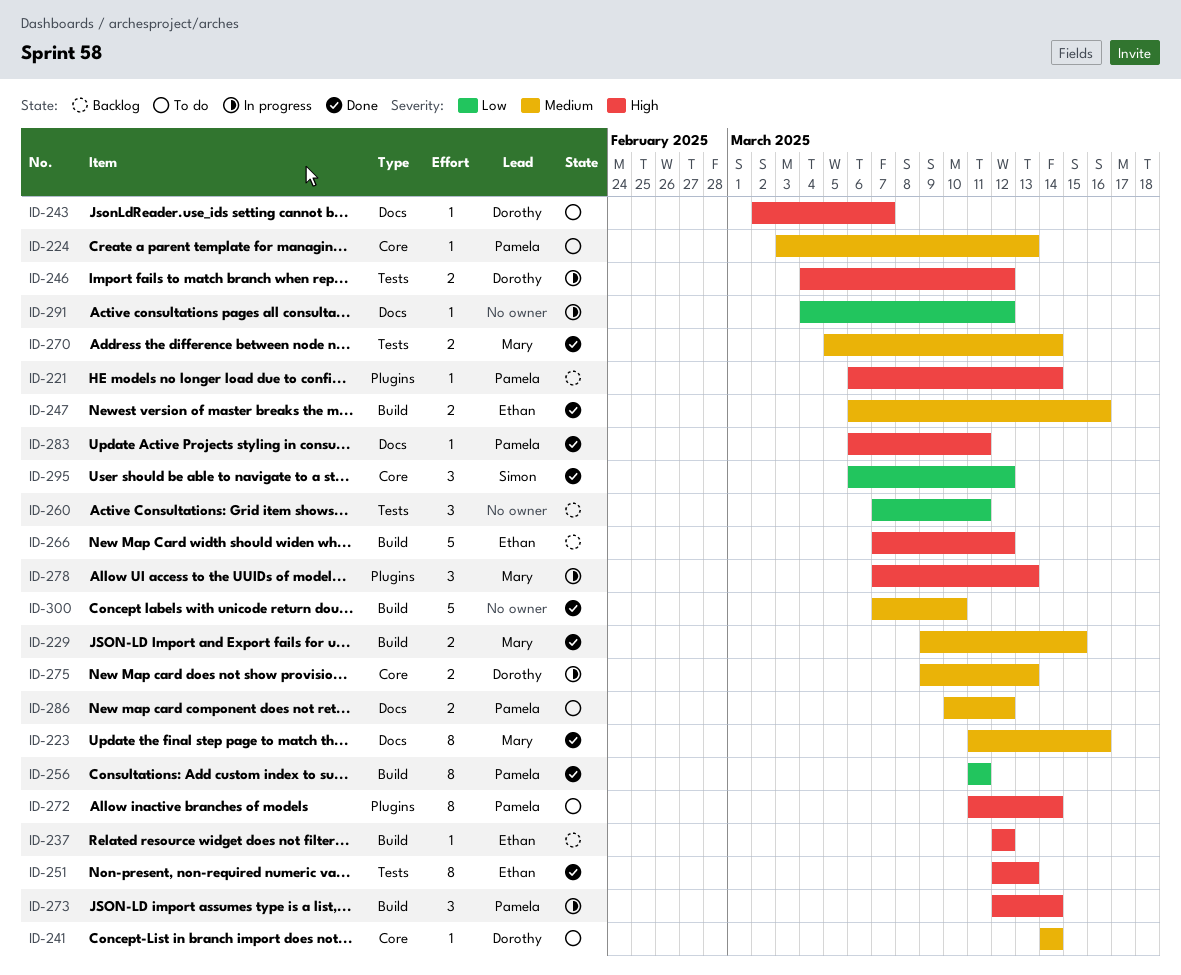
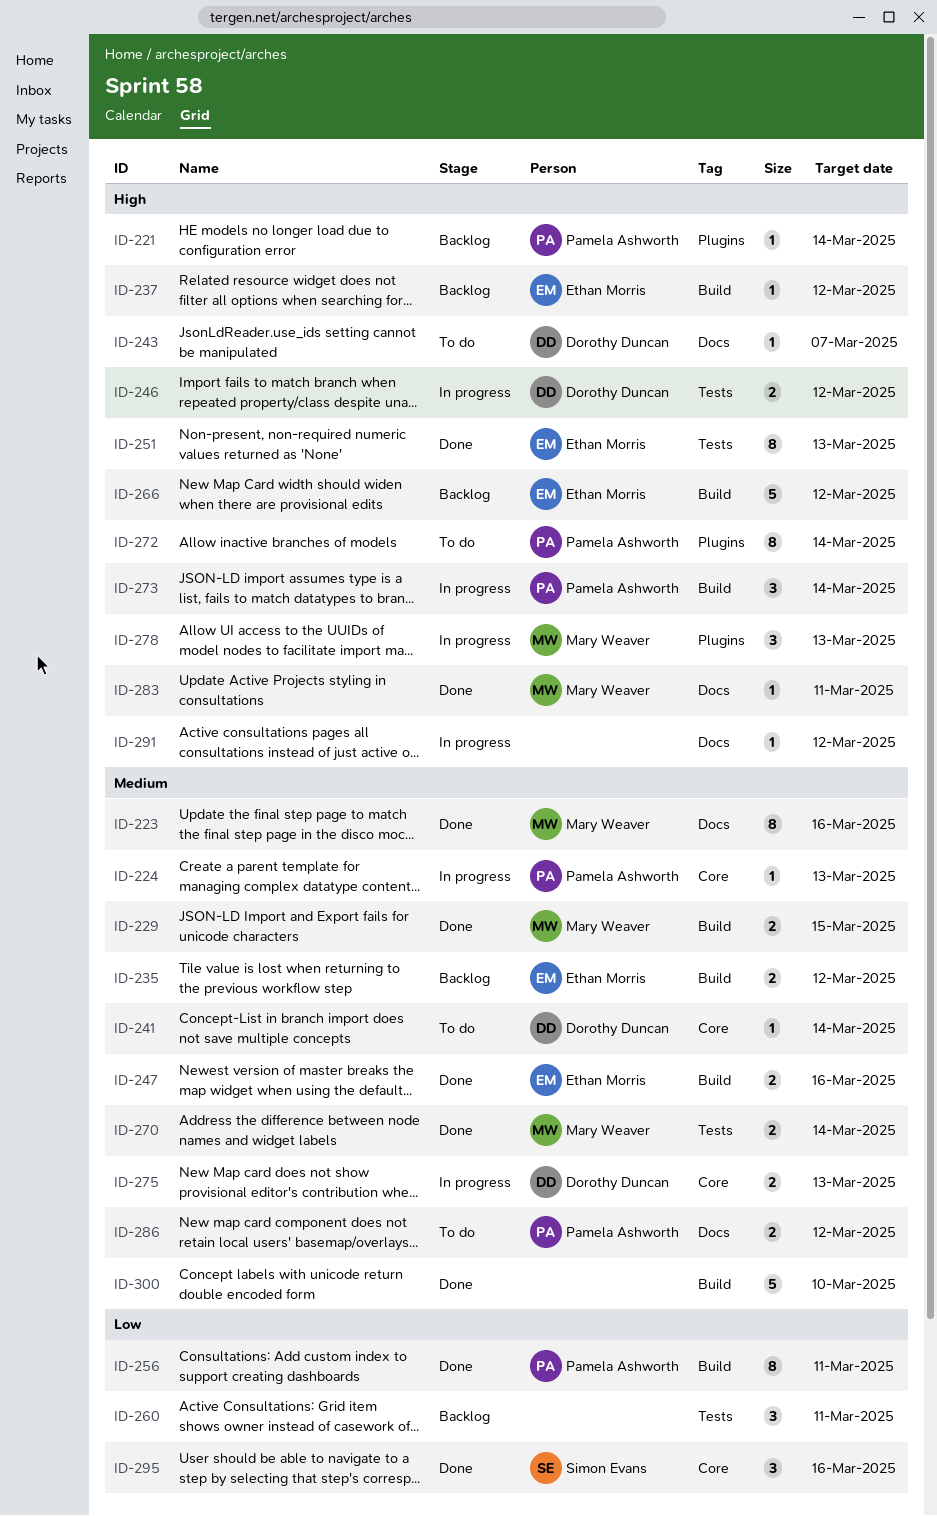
ID-224, status: To do -> In progress
ID-235: none -> present
ID-283, owner: Pamela Ashworth -> Mary Weaver
ID-291, priority: Low -> High
ID-295, due: Mar 12 -> Mar 16

